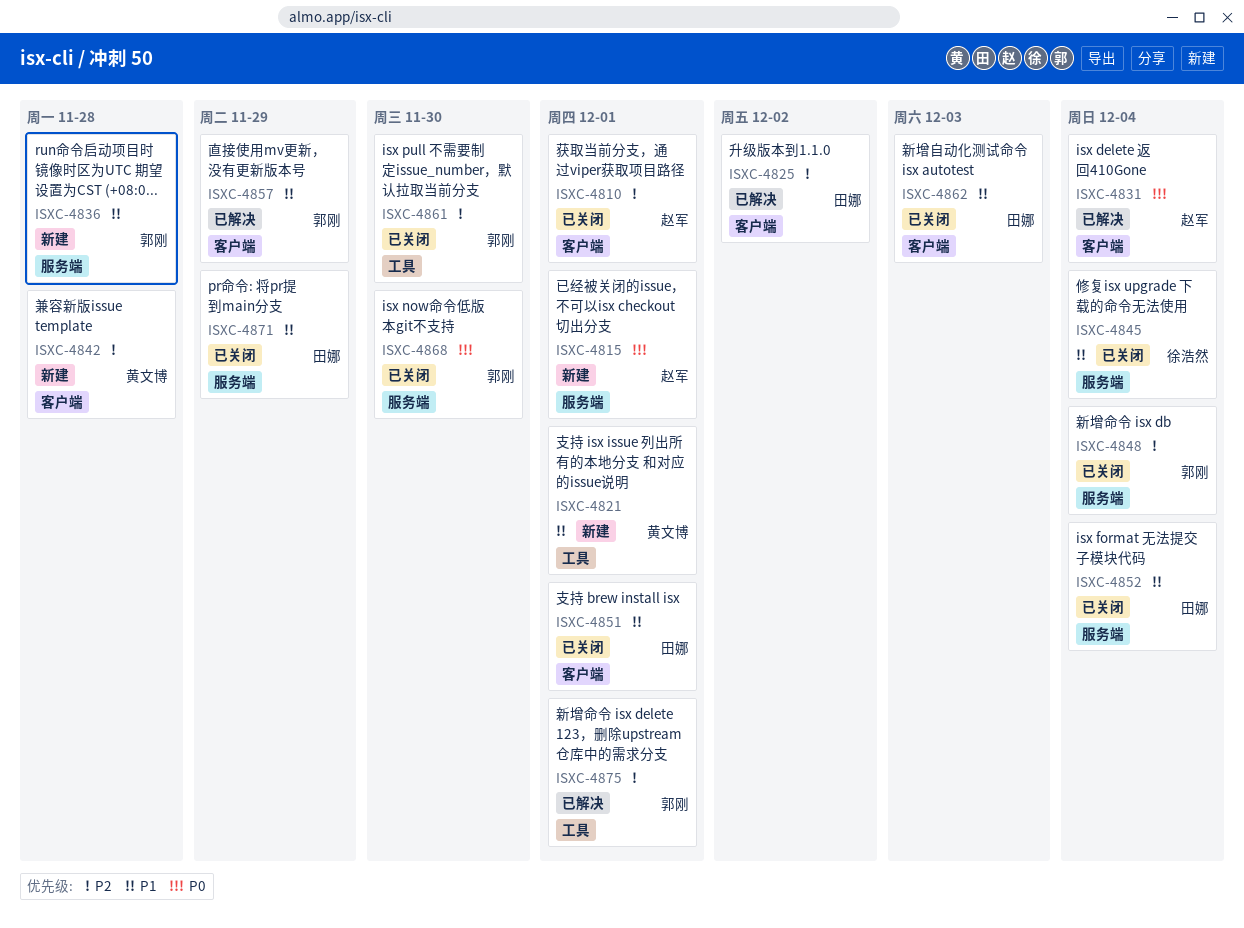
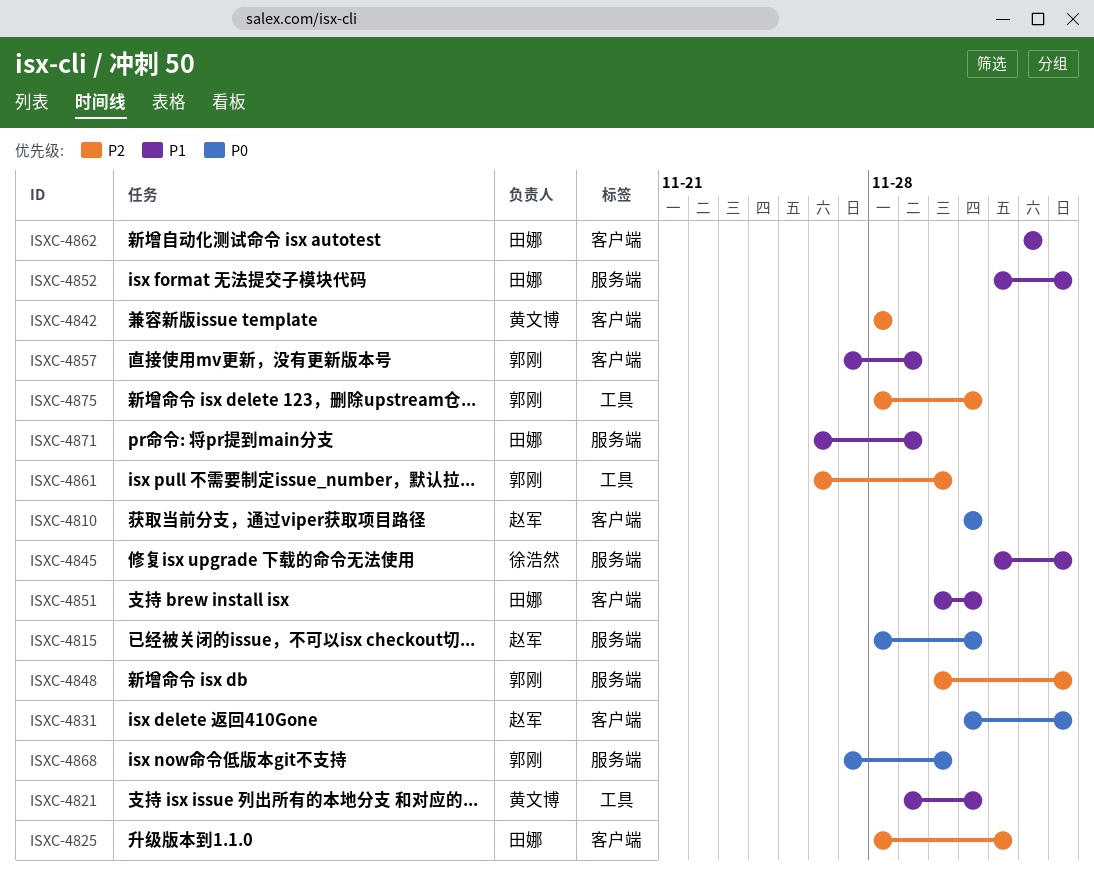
ISXC-4810, priority: P2 -> P0
ISXC-4836: present -> none

